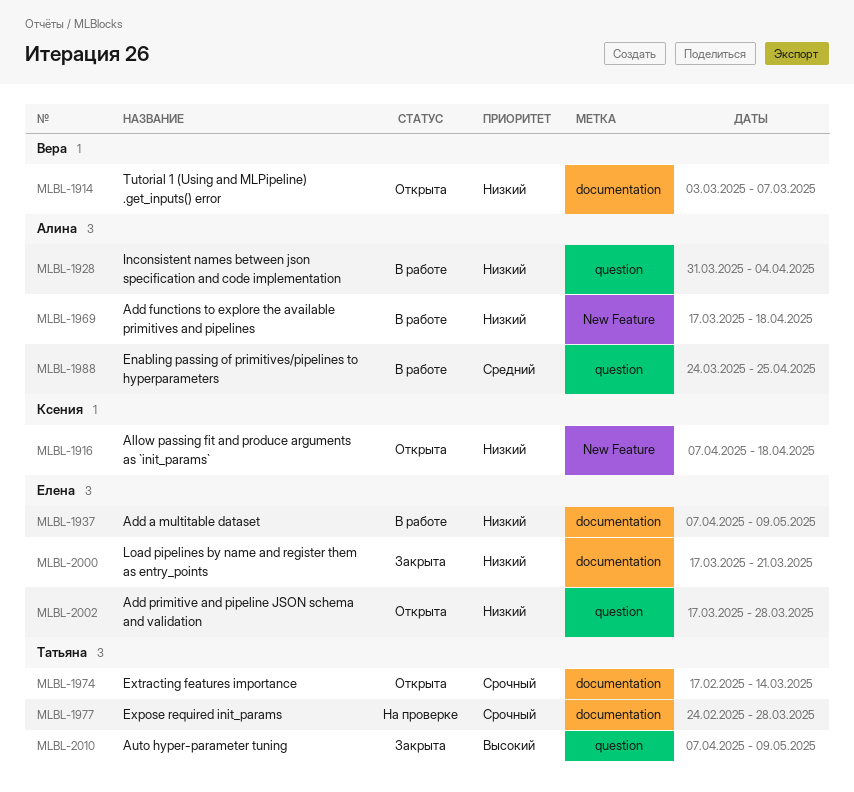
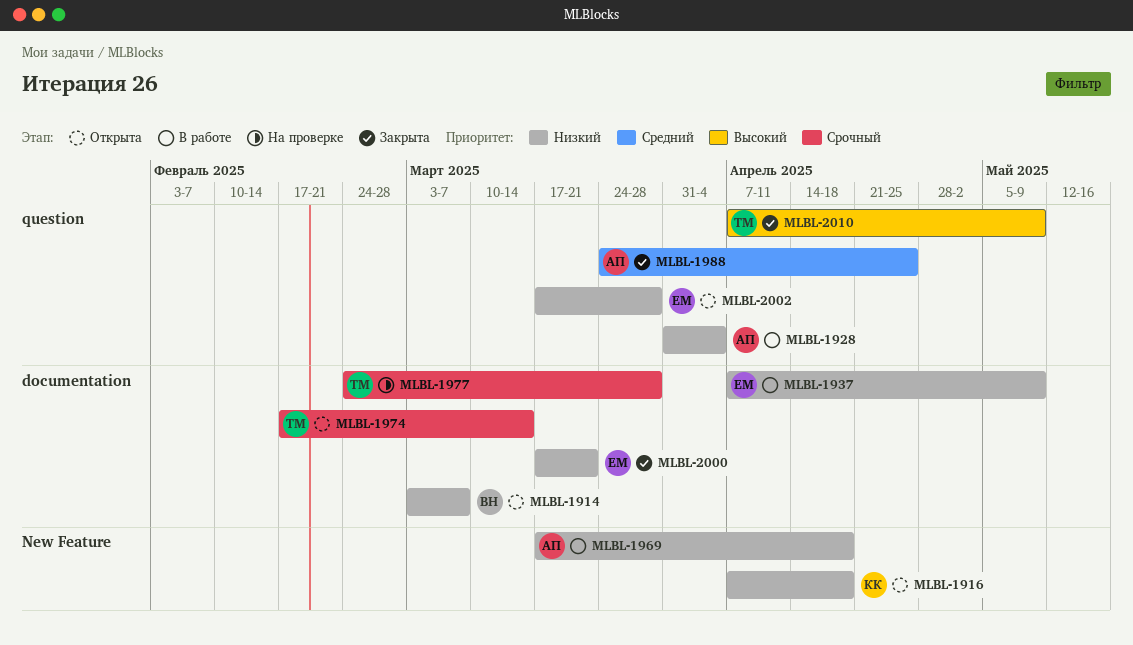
MLBL-1988, status: В работе -> Закрыта

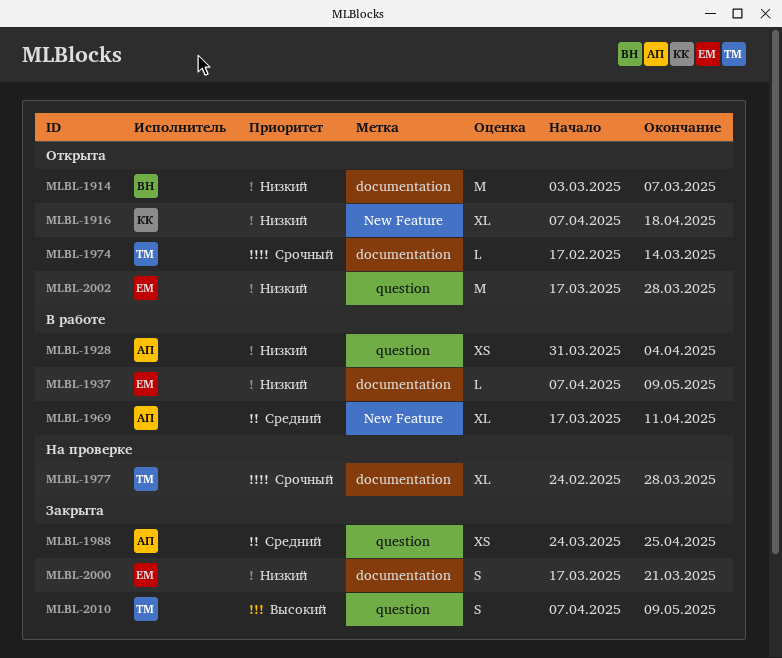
MLBL-1969, priority: Низкий -> Средний
MLBL-1969, due: Apr 18 -> Apr 11

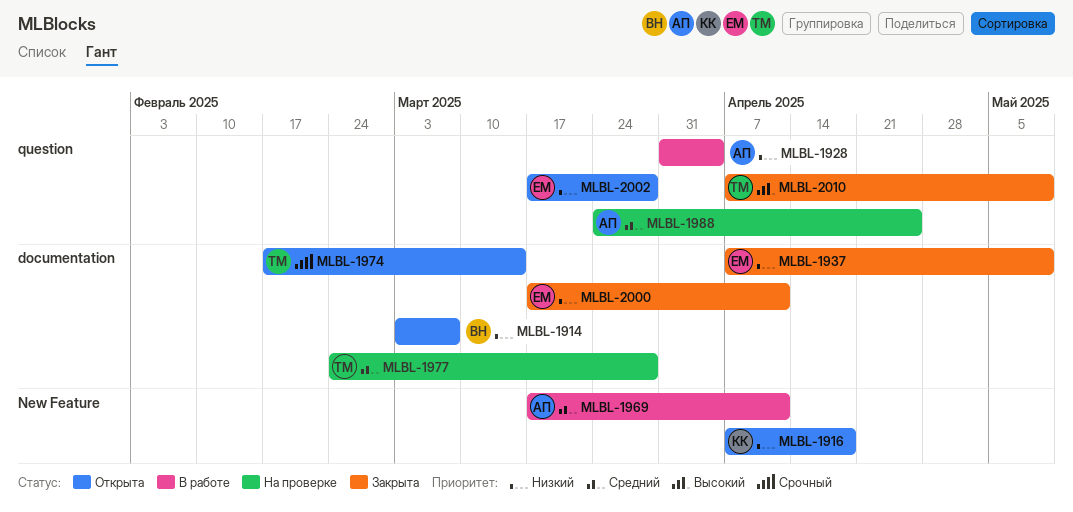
MLBL-1937, status: В работе -> Закрыта
MLBL-1977, priority: Срочный -> Средний
MLBL-1988, status: Закрыта -> На проверке
MLBL-2000, due: Mar 21 -> Apr 11

